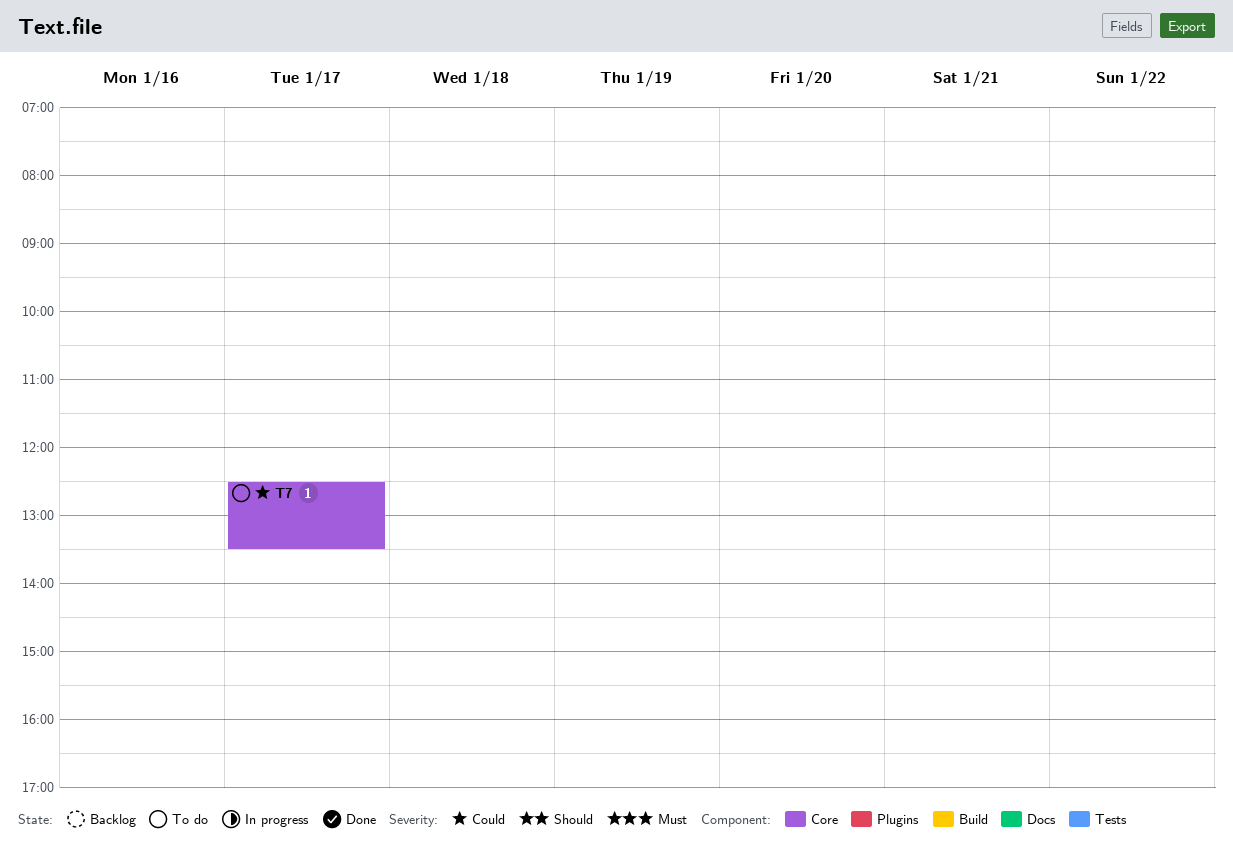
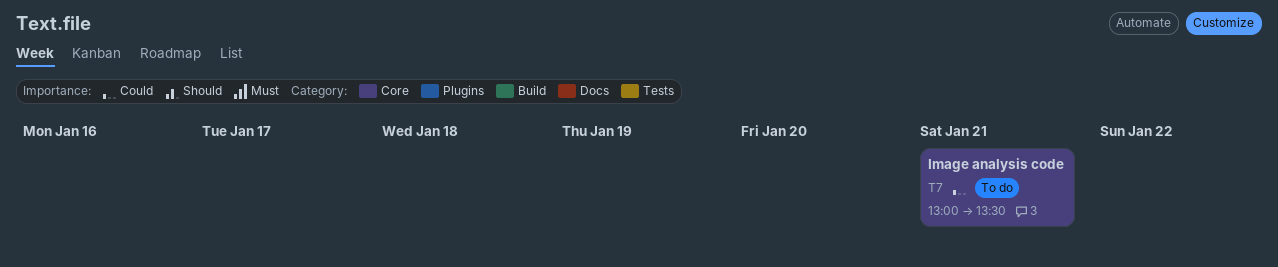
T7, day: Jan 17 -> Jan 21
T7, begins: 12:30 -> 13:00

